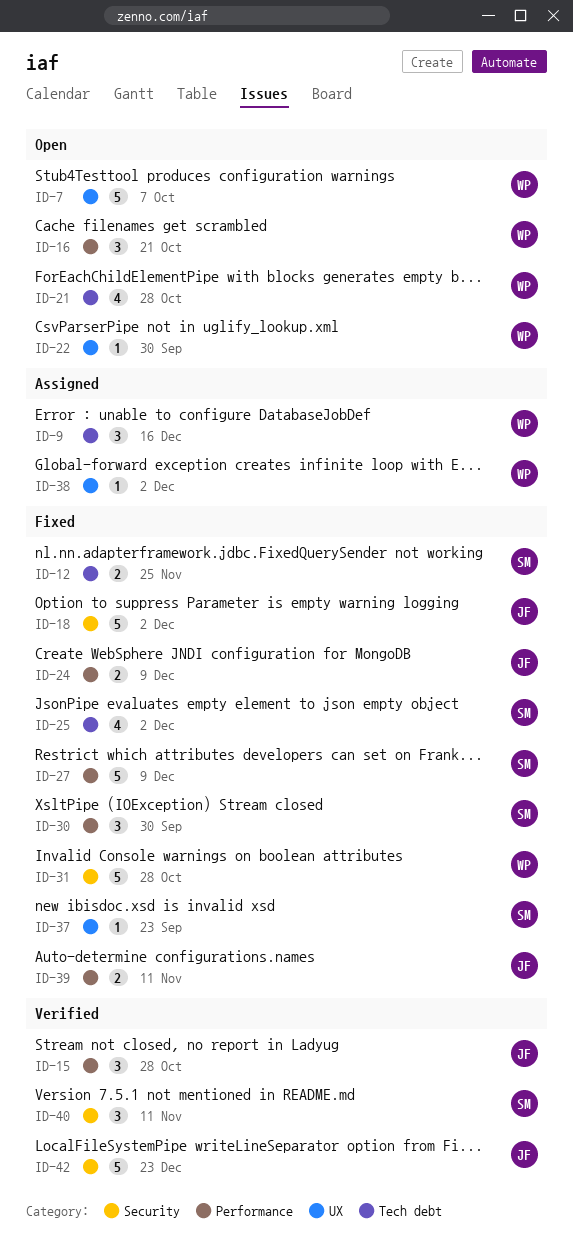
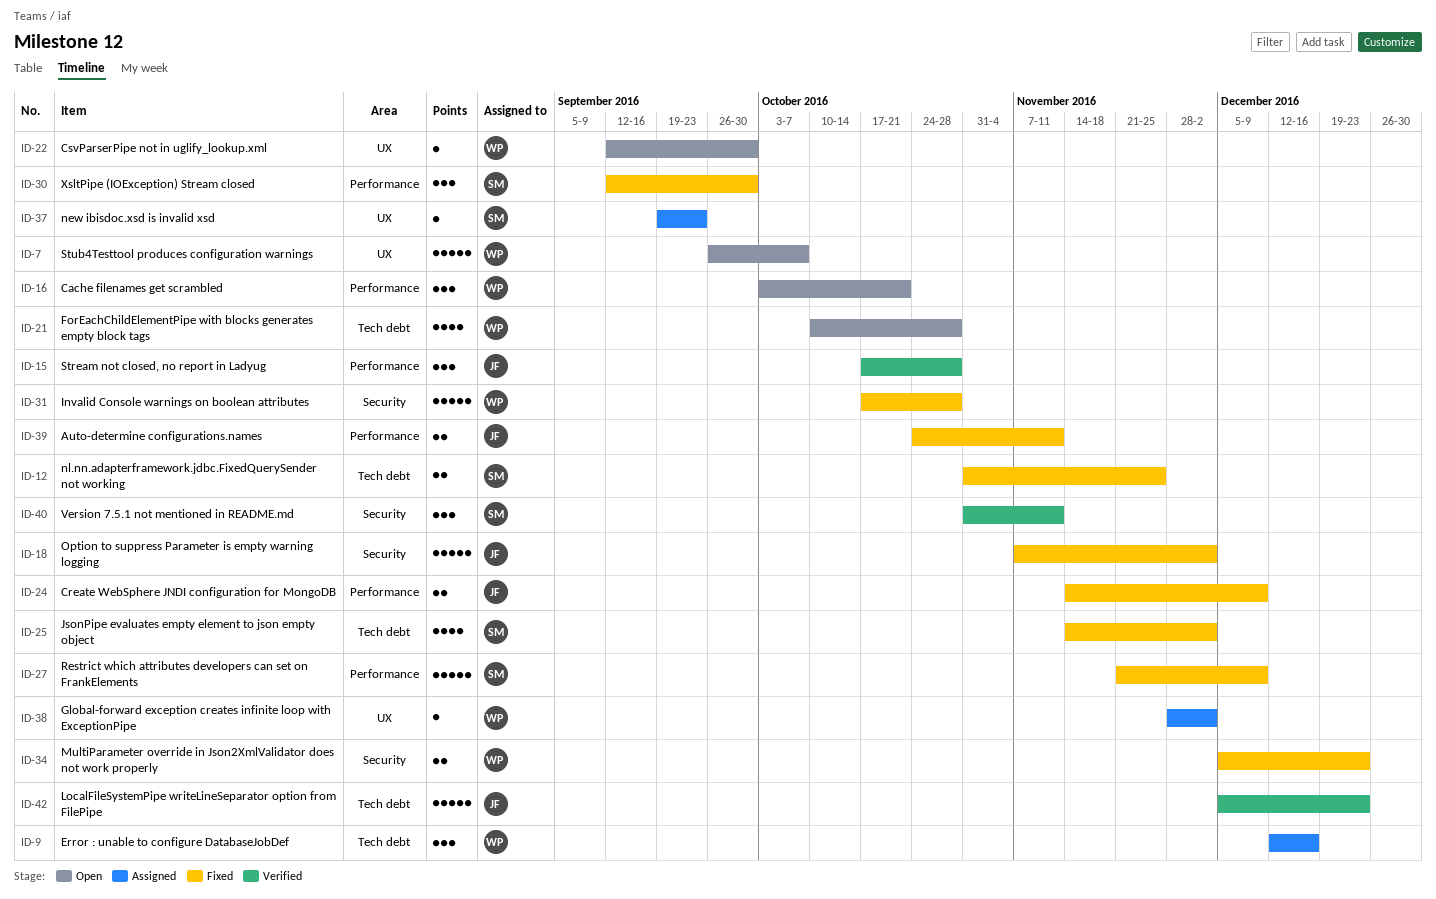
ID-34: none -> present
ID-37, status: Fixed -> Assigned
ID-42, label: Security -> Tech debt

